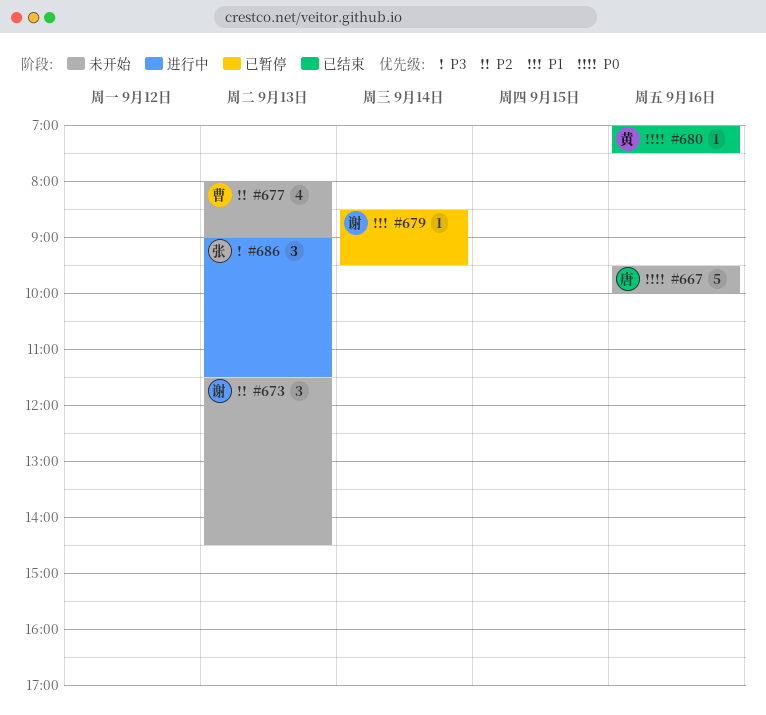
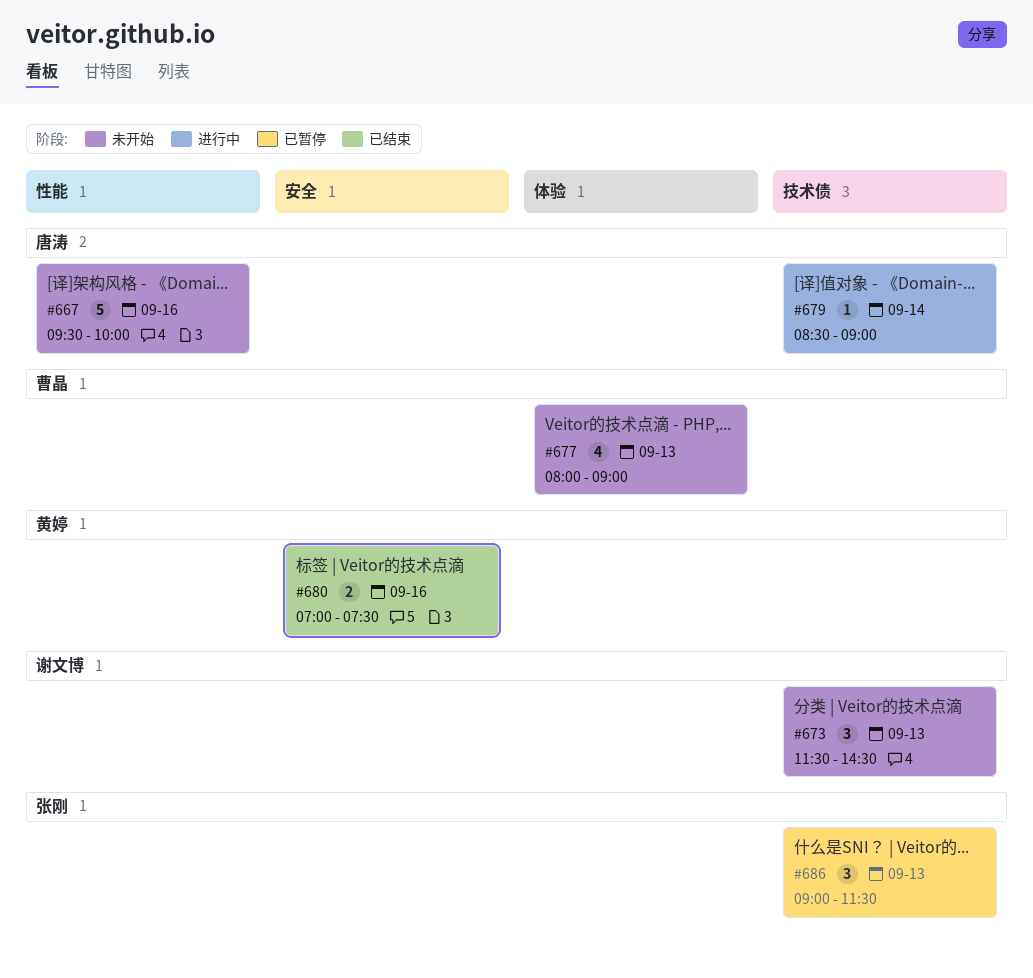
#679, status: 已暂停 -> 进行中
#679, owner: 谢文博 -> 唐涛
#679, ends: 09:30 -> 09:00
#680, estimate: 1 -> 2
#686, status: 进行中 -> 已暂停

